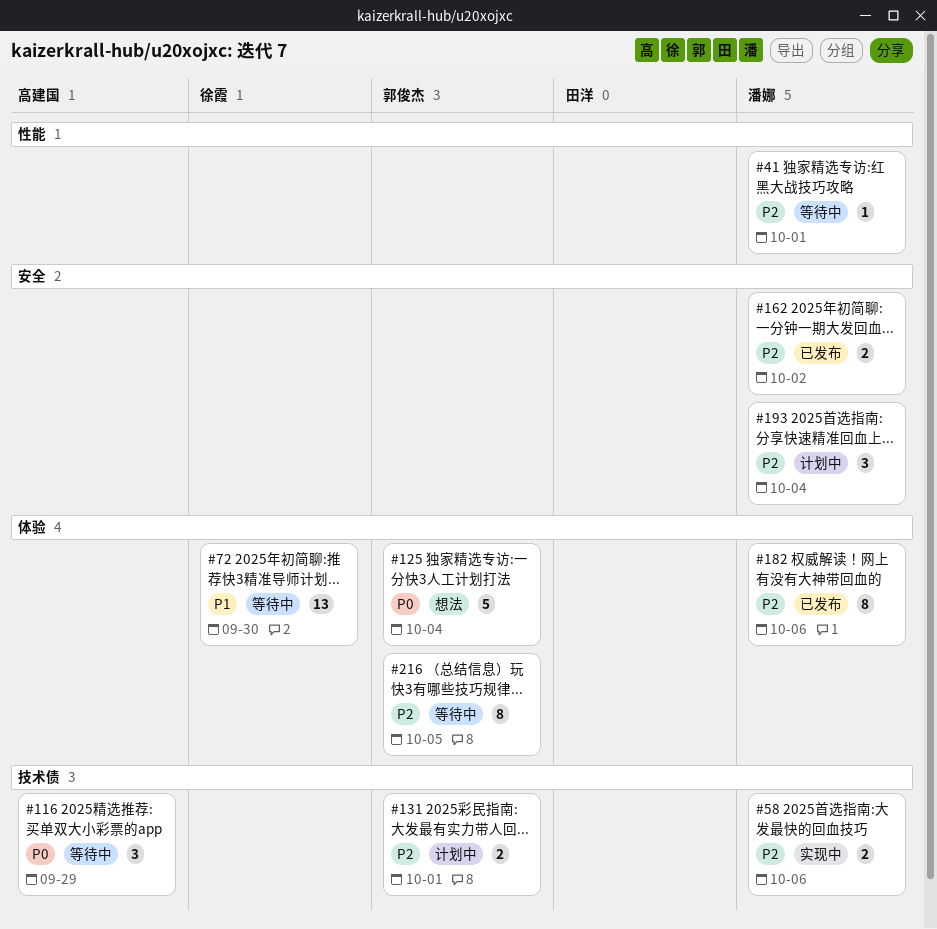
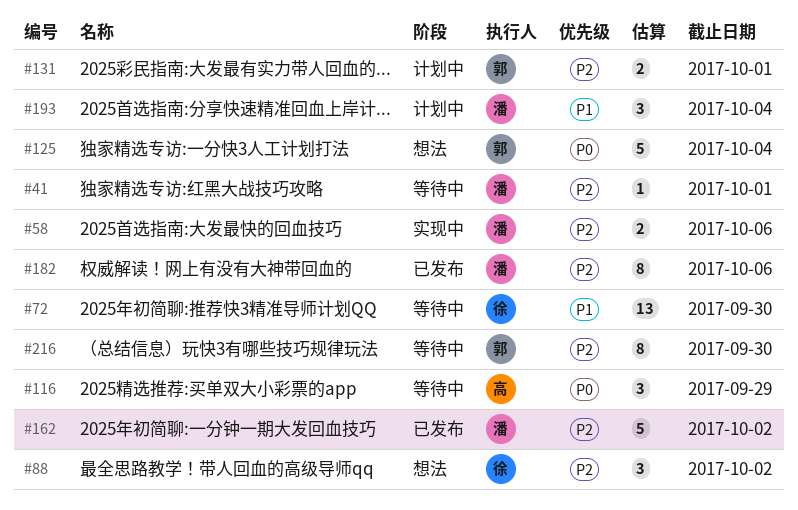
#88: none -> present
#162, estimate: 2 -> 5
#193, priority: P2 -> P1
#216, due: Oct 5 -> Sep 30

